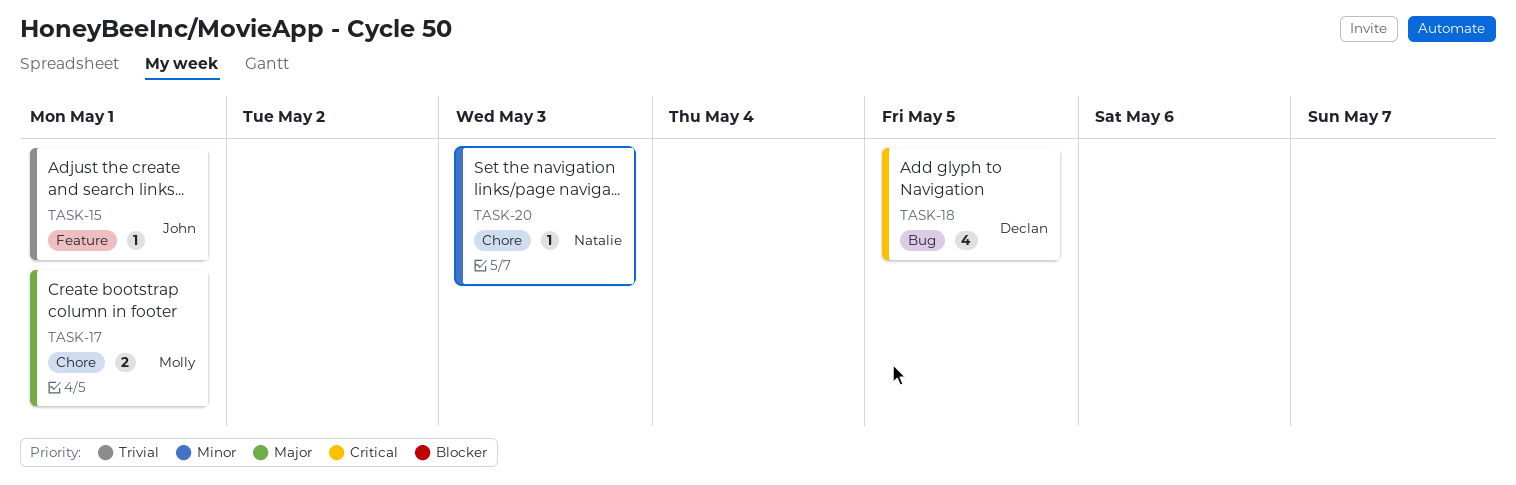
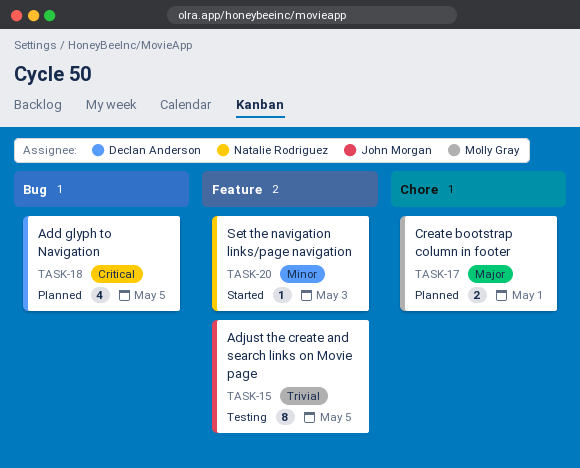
TASK-15, estimate: 1 -> 8
TASK-15, due: May 1 -> May 5
TASK-20, label: Chore -> Feature

